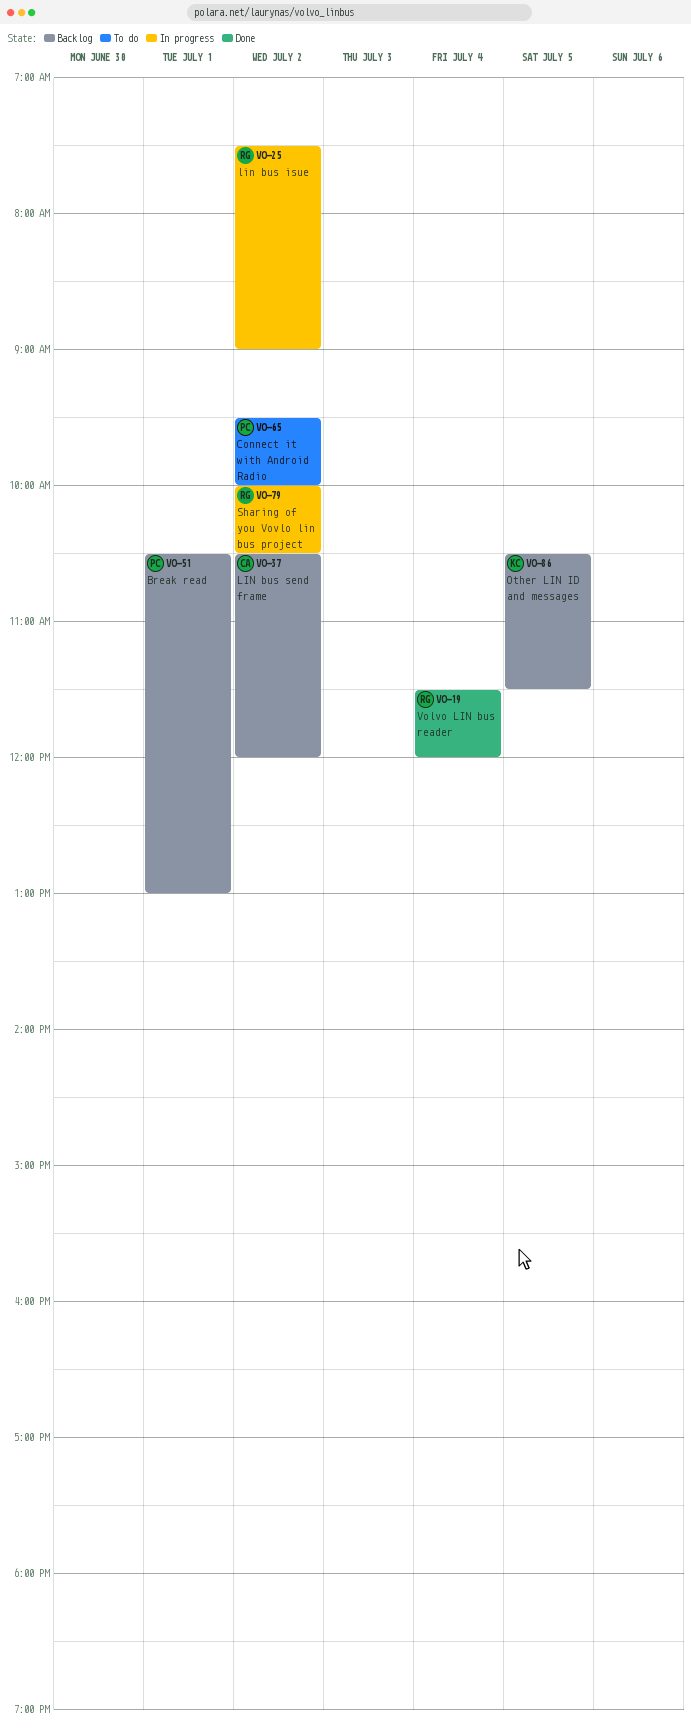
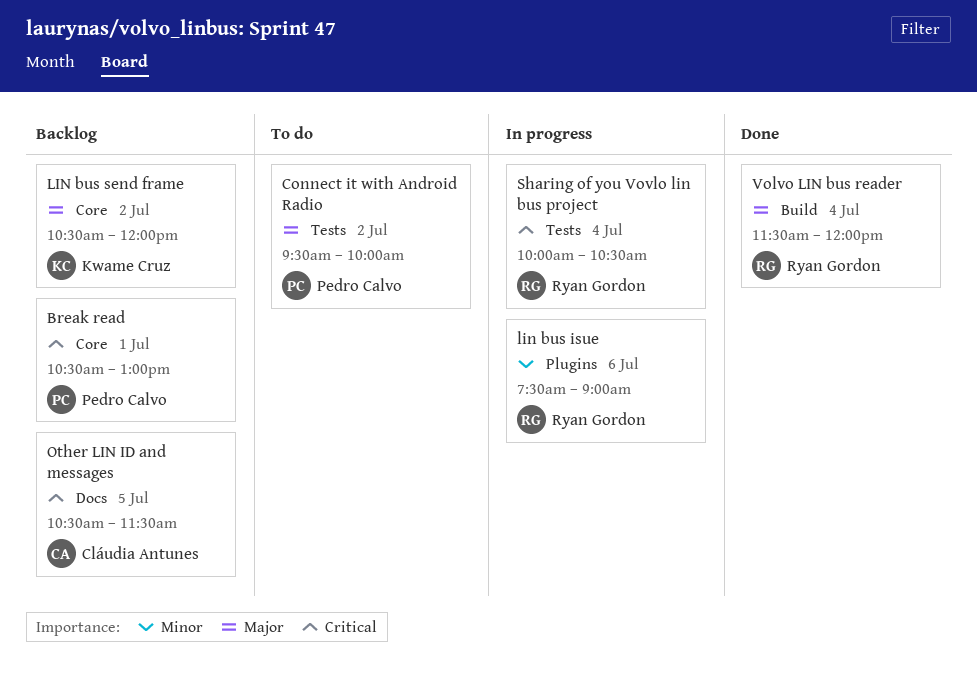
lin bus isue, day: Jul 2 -> Jul 6
LIN bus send frame, owner: Cláudia Antunes -> Kwame Cruz
Other LIN ID and messages, owner: Kwame Cruz -> Cláudia Antunes
Sharing of you Vovlo lin bus project, day: Jul 2 -> Jul 4

